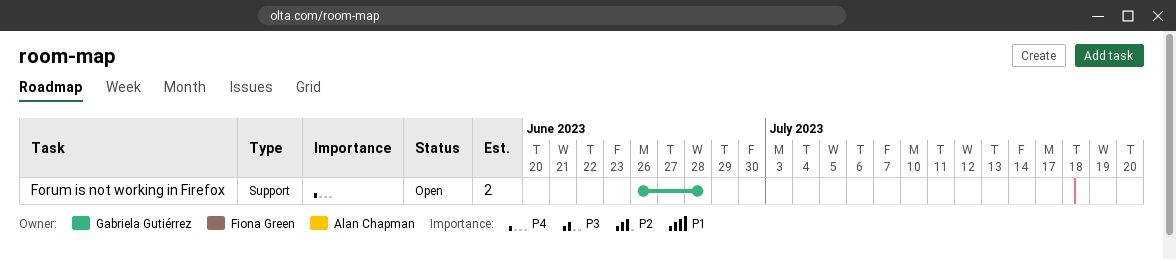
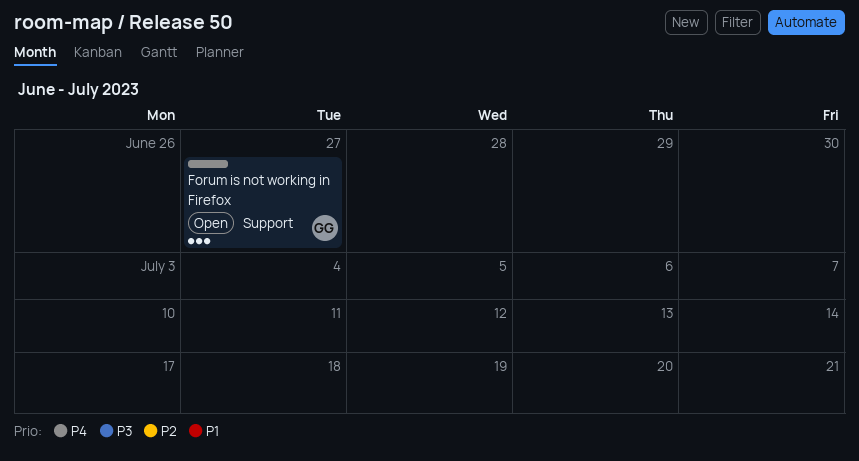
Forum is not working in Firefox, estimate: 2 -> 3
Forum is not working in Firefox, due: Jun 28 -> Jun 27

